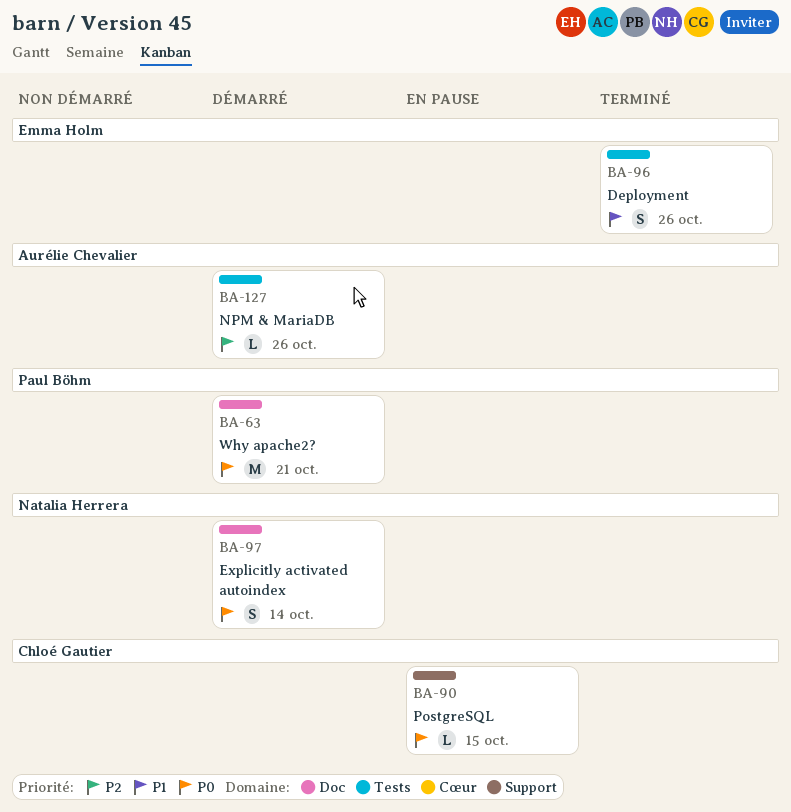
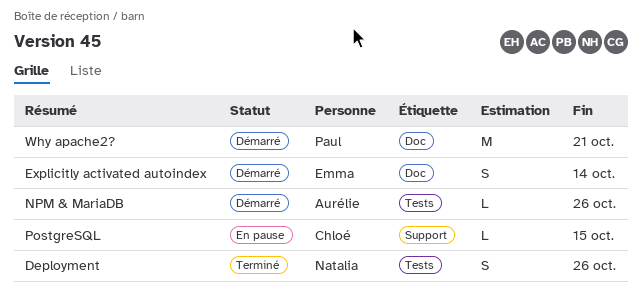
Deployment, owner: Emma Holm -> Natalia Herrera
Explicitly activated autoindex, owner: Natalia Herrera -> Emma Holm

